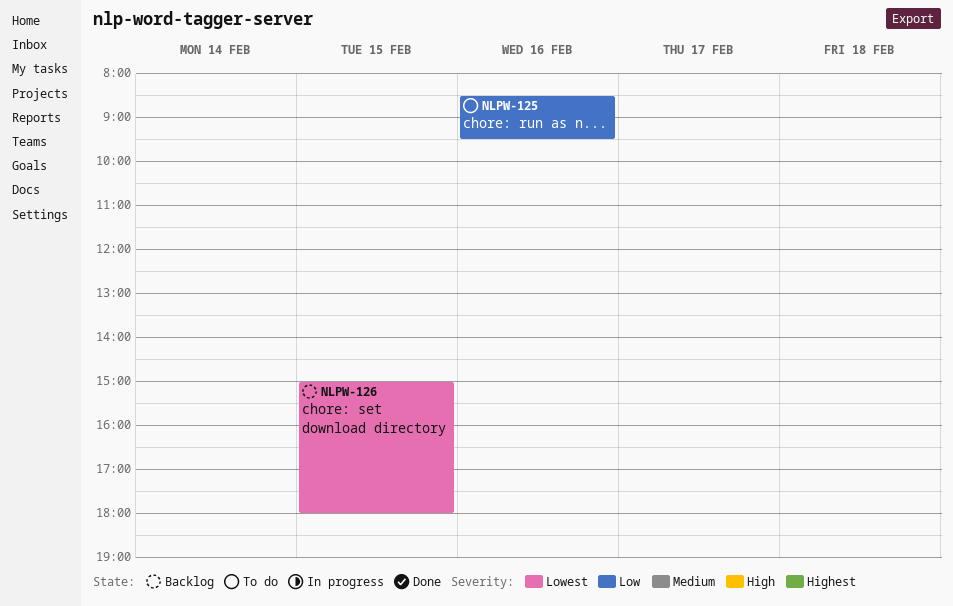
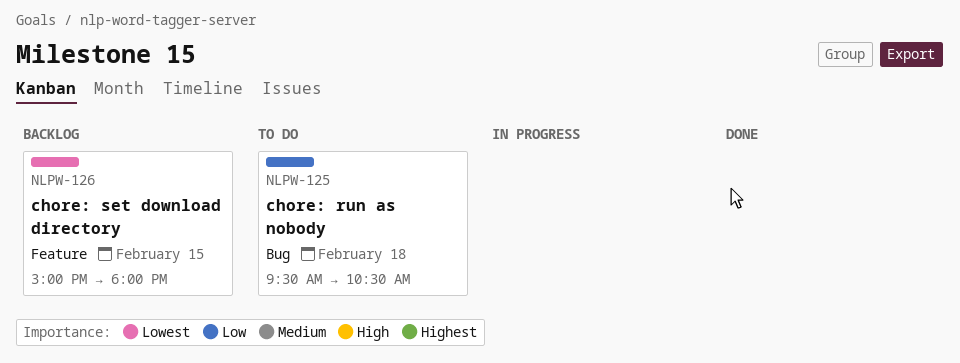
NLPW-125, day: Feb 16 -> Feb 18
NLPW-125, begins: 08:30 -> 09:30
NLPW-125, ends: 09:30 -> 10:30

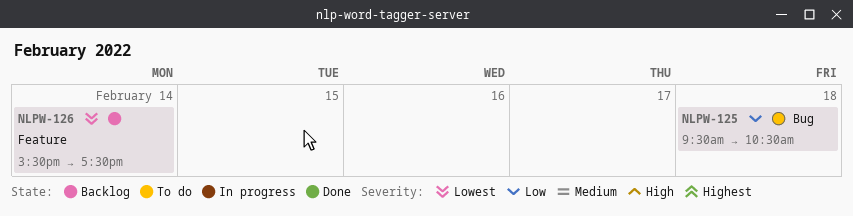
NLPW-126, day: Feb 15 -> Feb 14
NLPW-126, begins: 15:00 -> 15:30
NLPW-126, ends: 18:00 -> 17:30

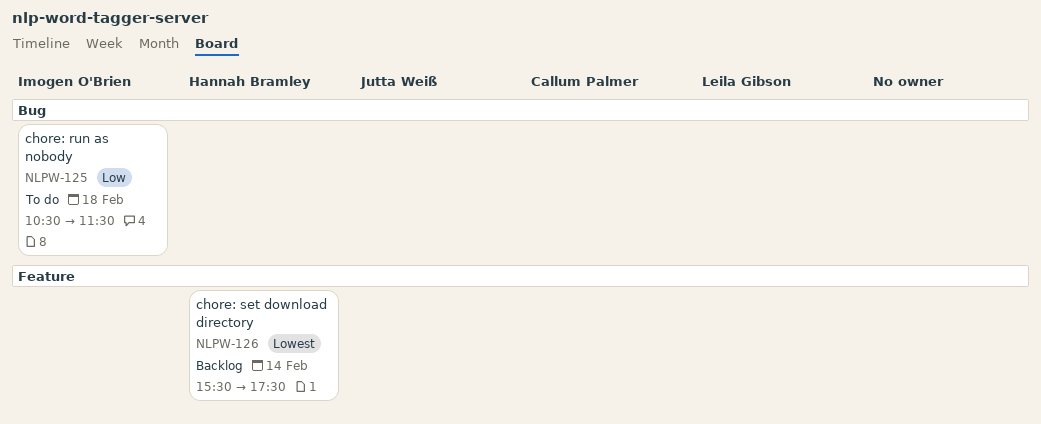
NLPW-125, begins: 09:30 -> 10:30
NLPW-125, ends: 10:30 -> 11:30

